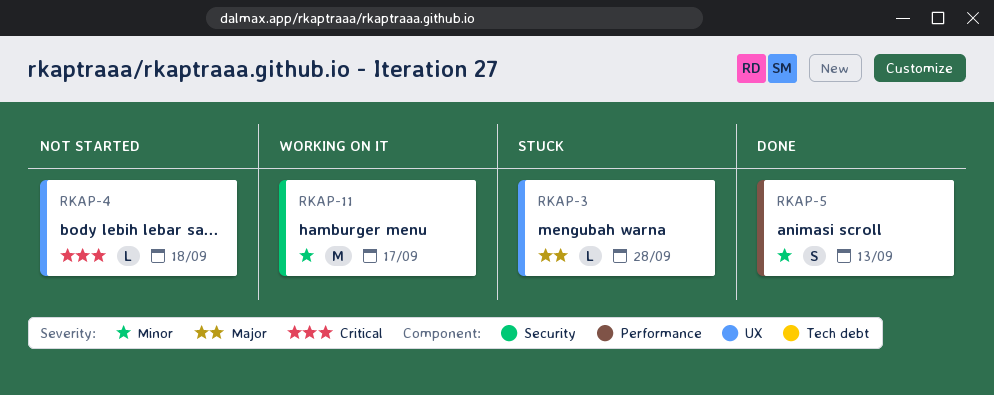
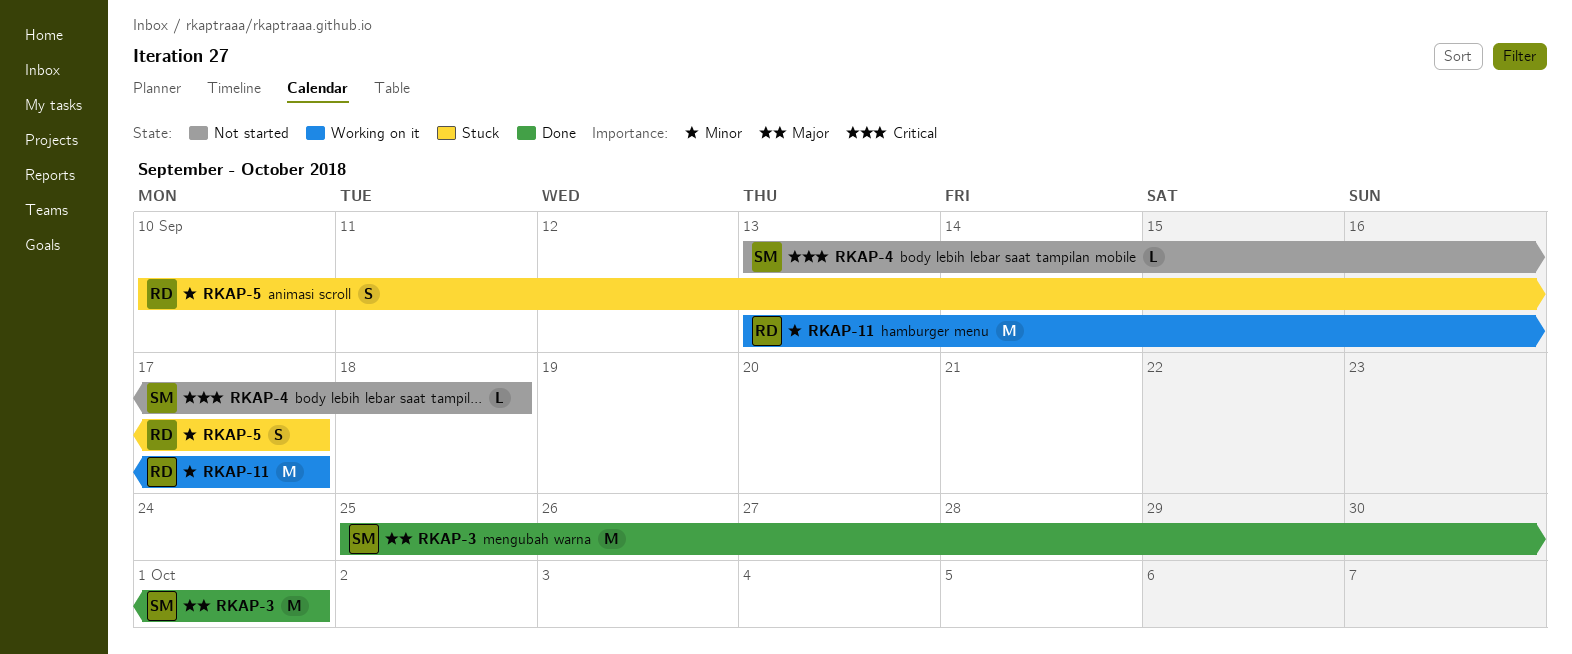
RKAP-3, status: Stuck -> Done
RKAP-3, estimate: L -> M
RKAP-3, due: Sep 28 -> Oct 1
RKAP-5, status: Done -> Stuck
RKAP-5, due: Sep 13 -> Sep 17

